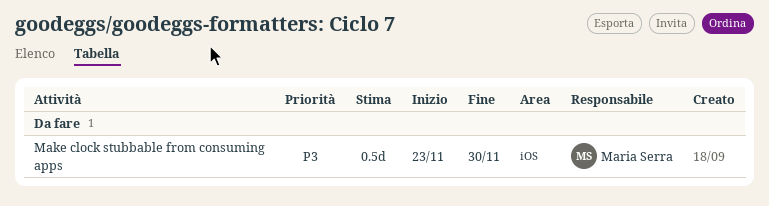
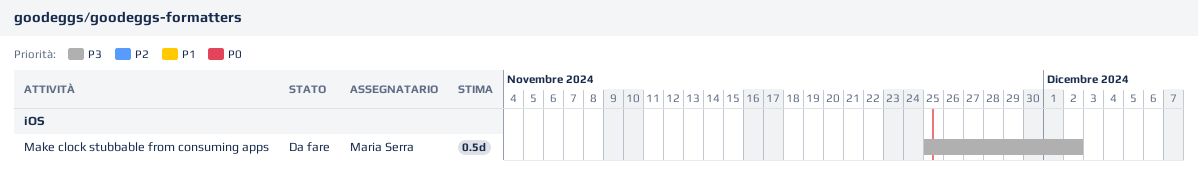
Make clock stubbable from consuming apps, start: Nov 23 -> Nov 25
Make clock stubbable from consuming apps, due: Nov 30 -> Dec 2

